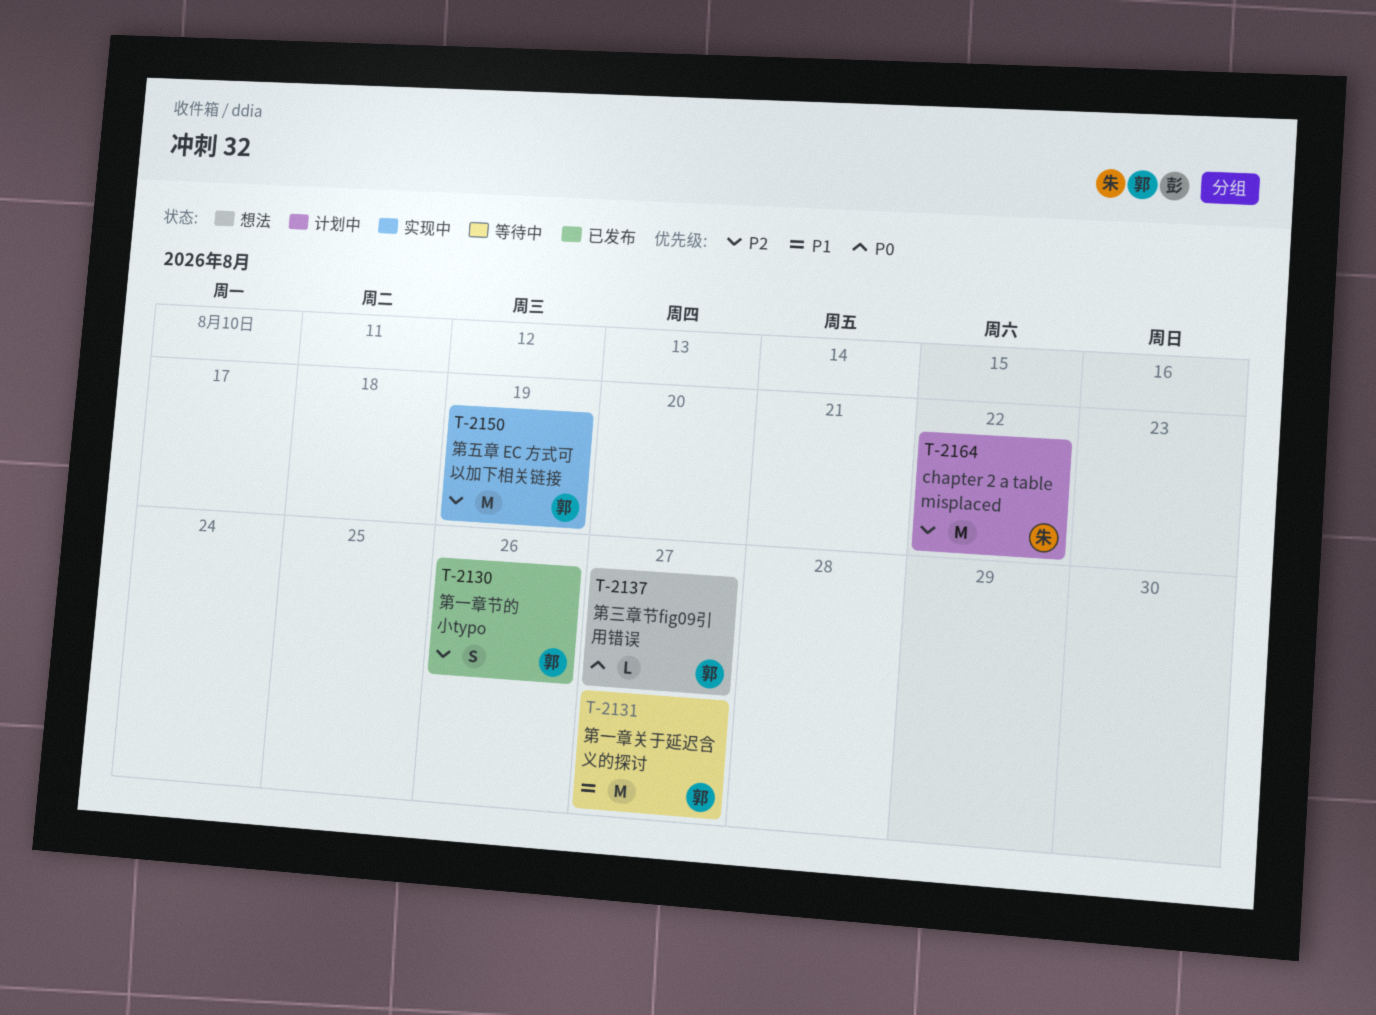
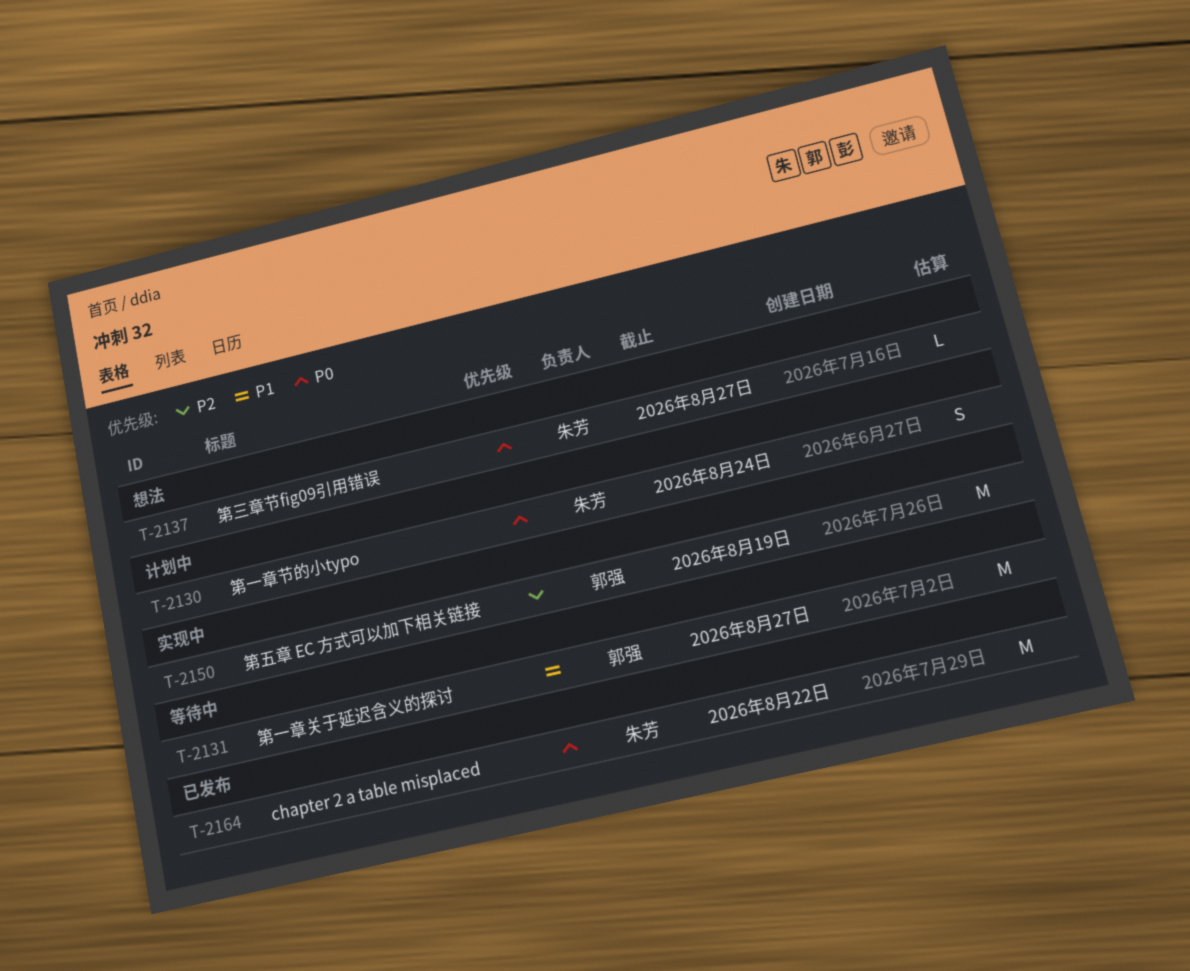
T-2130, status: 已发布 -> 计划中
T-2130, owner: 郭强 -> 朱芳
T-2130, priority: P2 -> P0
T-2130, due: Aug 26 -> Aug 24
T-2137, owner: 郭强 -> 朱芳
T-2164, status: 计划中 -> 已发布
T-2164, priority: P2 -> P0

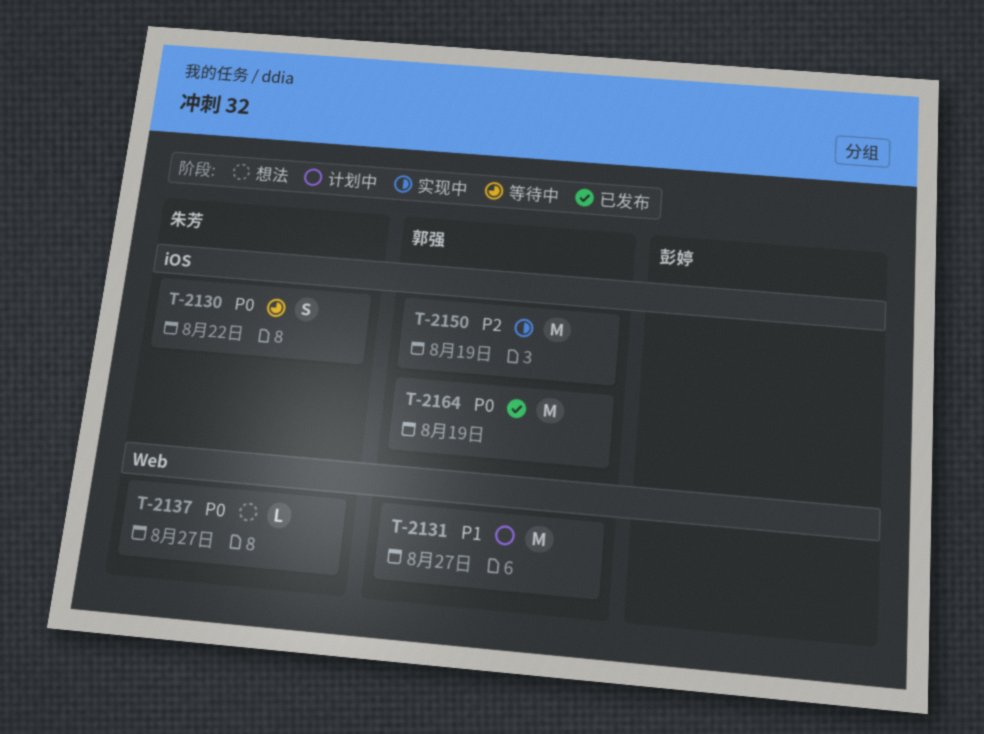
T-2130, status: 计划中 -> 等待中
T-2130, due: Aug 24 -> Aug 22
T-2131, status: 等待中 -> 计划中
T-2164, owner: 朱芳 -> 郭强
T-2164, due: Aug 22 -> Aug 19

